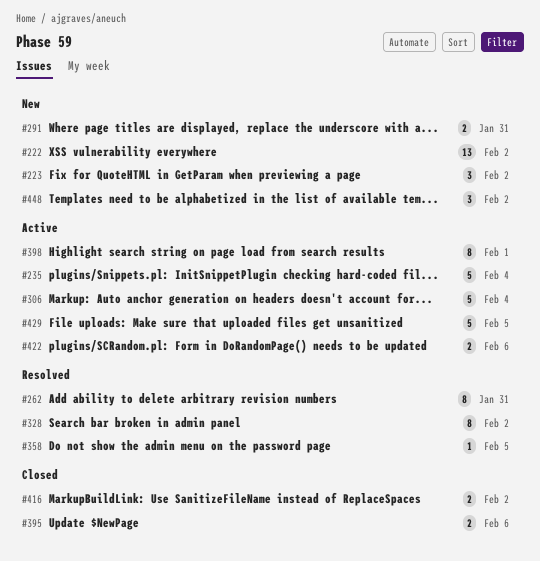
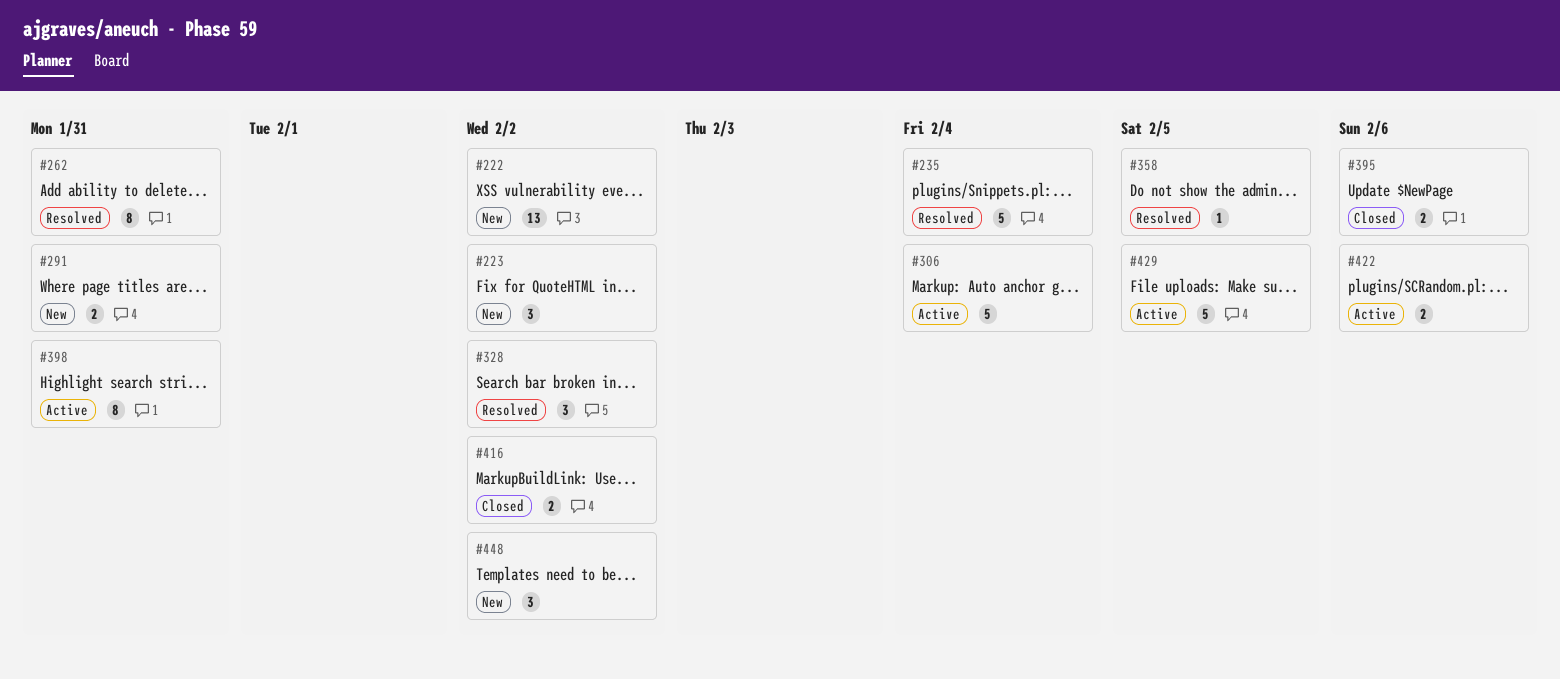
#235, status: Active -> Resolved
#328, estimate: 8 -> 3
#398, due: Feb 1 -> Jan 31

